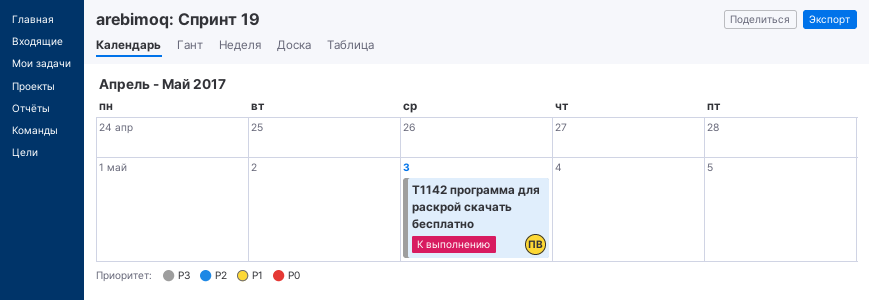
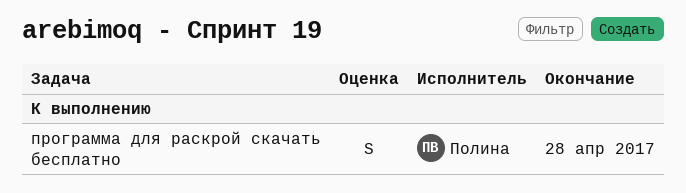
программа для раскрой скачать бесплатно, due: May 3 -> Apr 28

